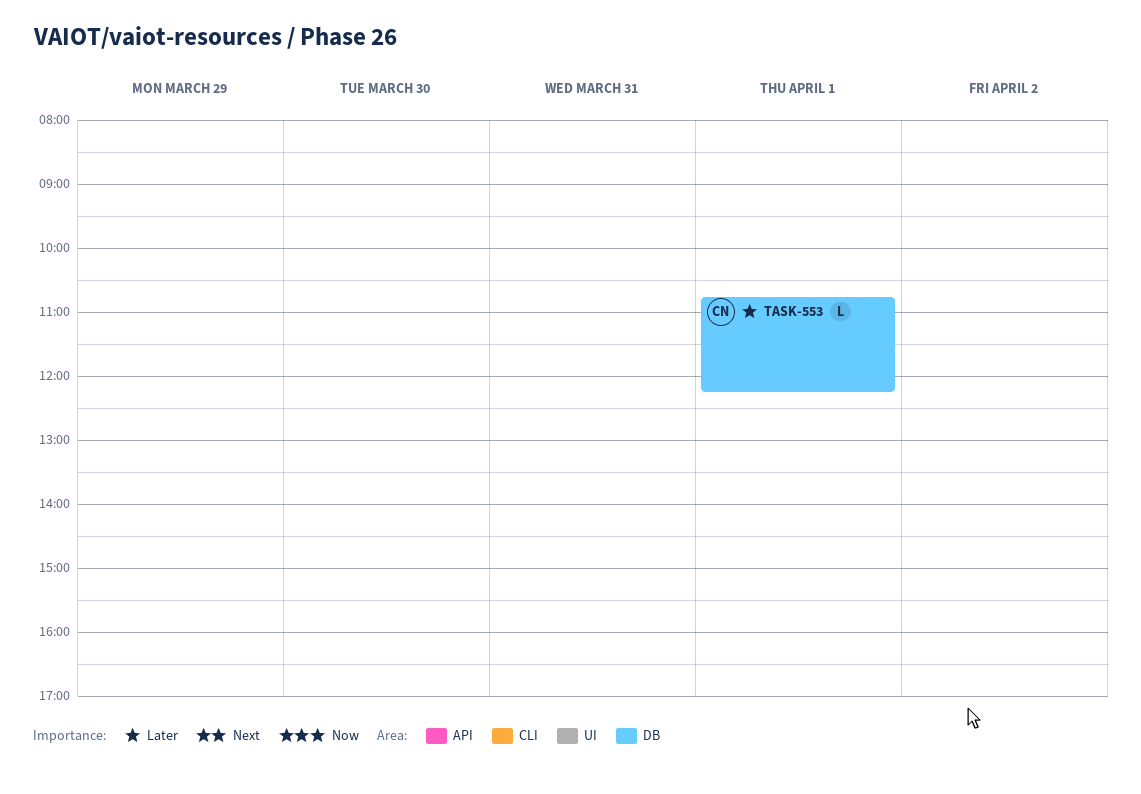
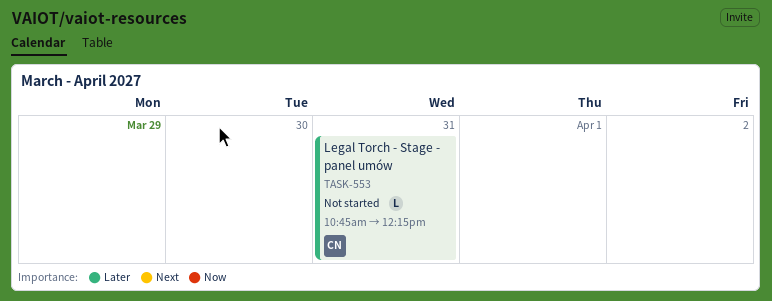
TASK-553, day: Apr 1 -> Mar 31

